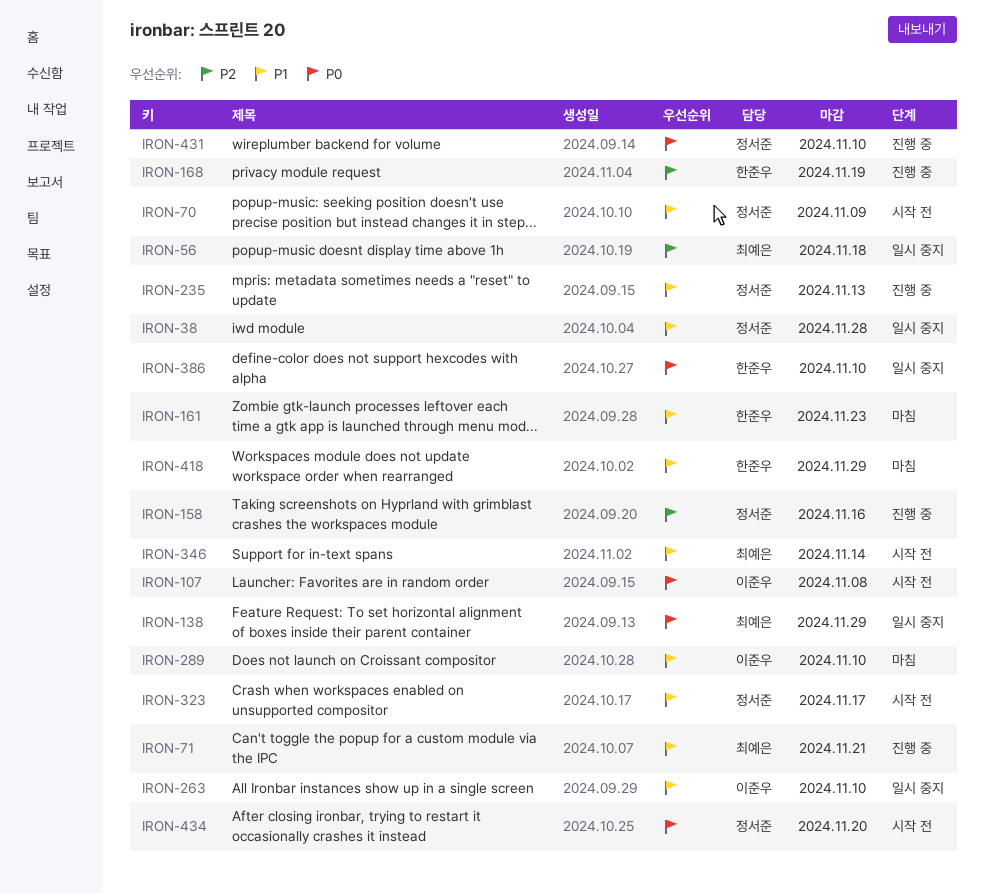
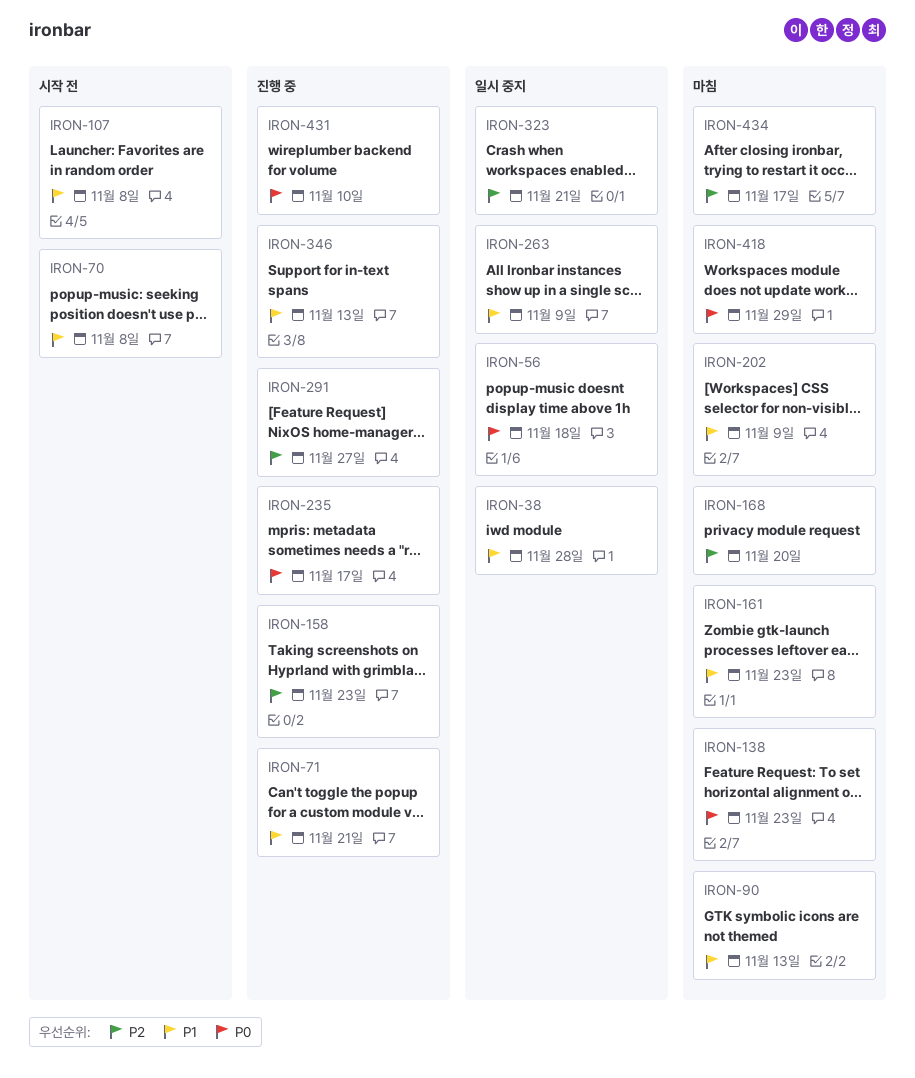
IRON-56, priority: P2 -> P0
IRON-70, due: Nov 9 -> Nov 8
IRON-90: none -> present
IRON-107, priority: P0 -> P1
IRON-138, status: 일시 중지 -> 마침
IRON-138, due: Nov 29 -> Nov 23
IRON-158, due: Nov 16 -> Nov 23
IRON-168, status: 진행 중 -> 마침
IRON-168, due: Nov 19 -> Nov 20
IRON-202: none -> present
IRON-235, priority: P1 -> P0
IRON-235, due: Nov 13 -> Nov 17
IRON-263, due: Nov 10 -> Nov 9
IRON-289: present -> none
IRON-291: none -> present
IRON-323, status: 시작 전 -> 일시 중지
IRON-323, priority: P1 -> P2
IRON-323, due: Nov 17 -> Nov 21
IRON-346, status: 시작 전 -> 진행 중
IRON-346, due: Nov 14 -> Nov 13
IRON-386: present -> none
IRON-418, priority: P1 -> P0
IRON-434, status: 시작 전 -> 마침
IRON-434, priority: P0 -> P2
IRON-434, due: Nov 20 -> Nov 17

